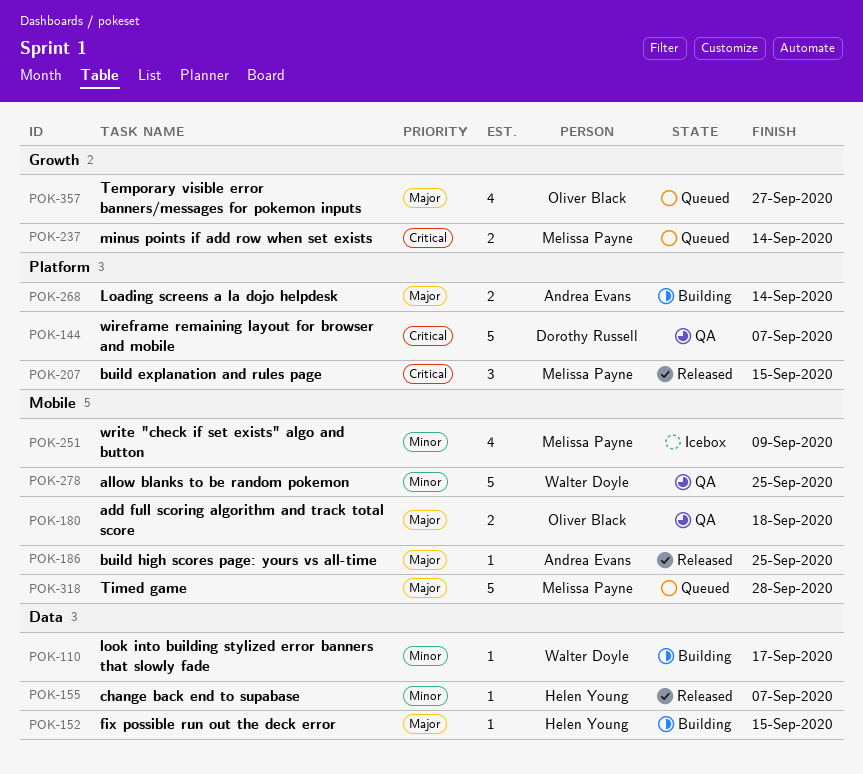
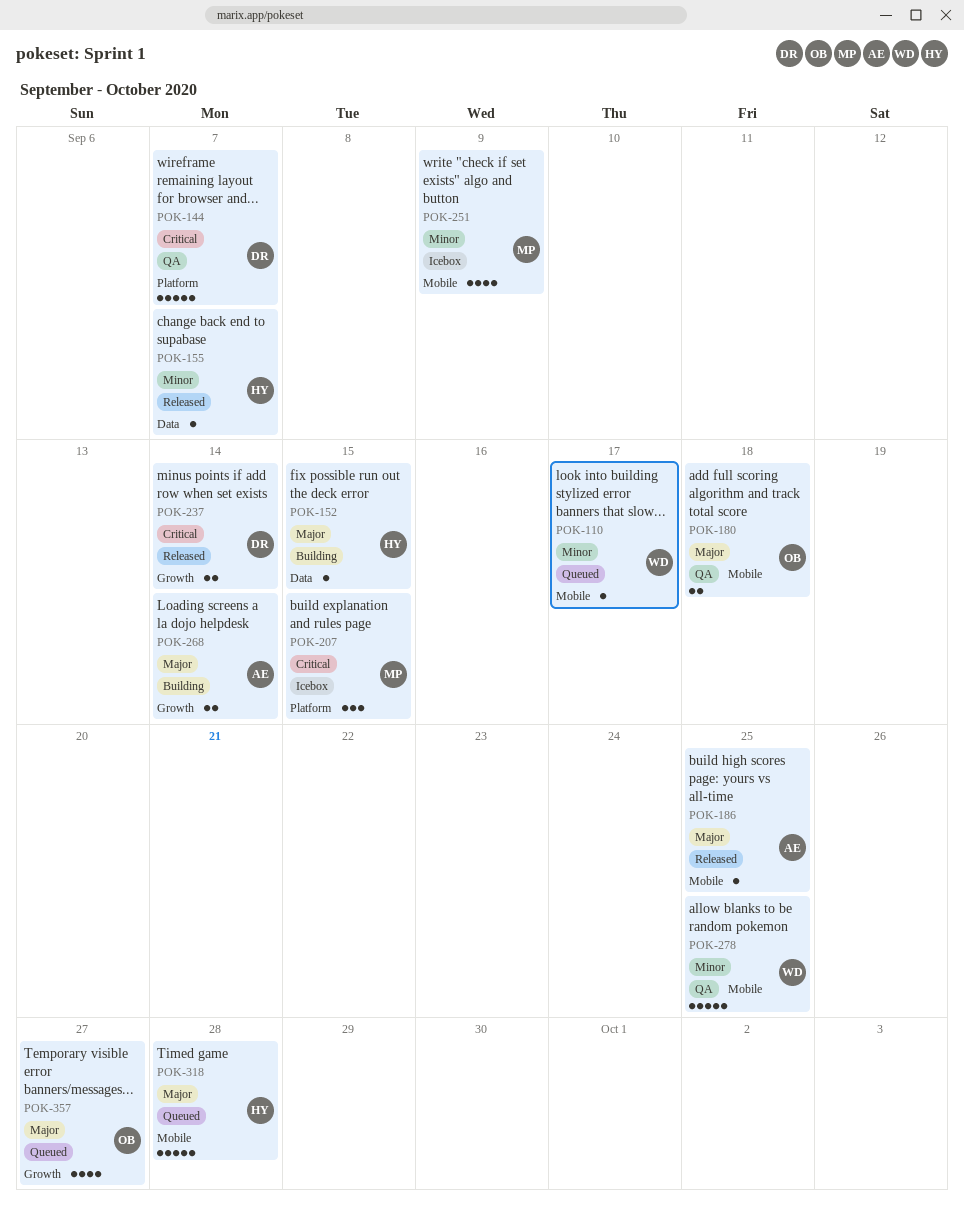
POK-110, status: Building -> Queued
POK-110, label: Data -> Mobile
POK-207, status: Released -> Icebox
POK-237, status: Queued -> Released
POK-237, owner: Melissa Payne -> Dorothy Russell
POK-268, label: Platform -> Growth
POK-318, owner: Melissa Payne -> Helen Young

